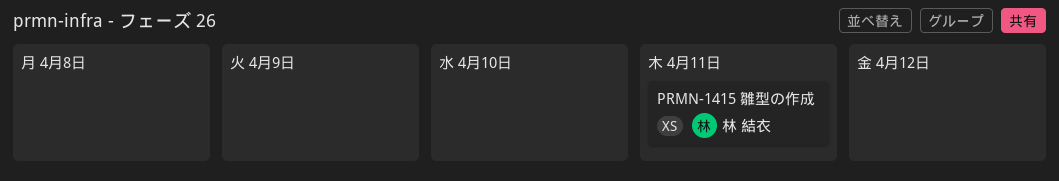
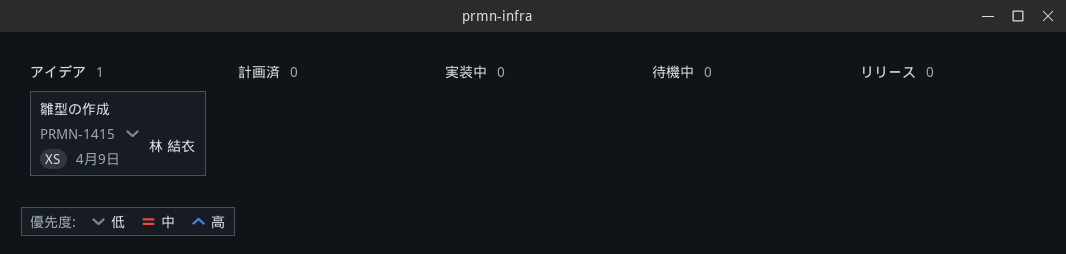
PRMN-1415, due: Apr 11 -> Apr 9

